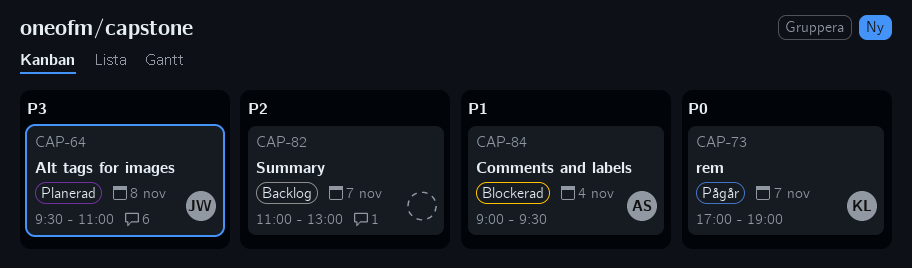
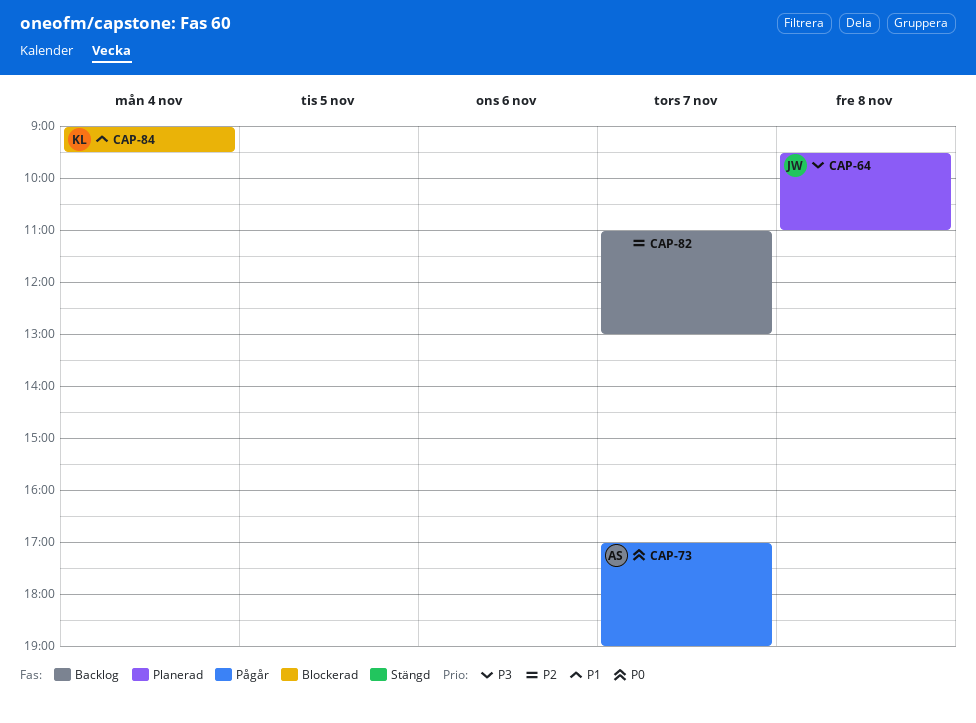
CAP-73, owner: KL -> AS
CAP-84, owner: AS -> KL

